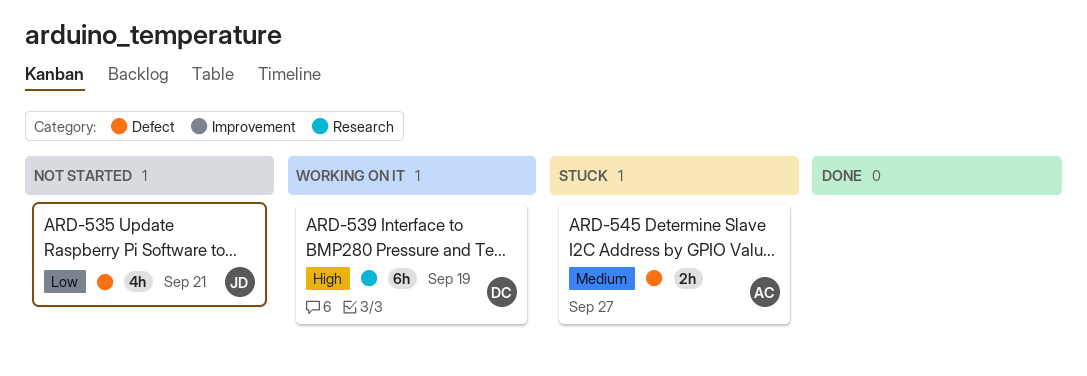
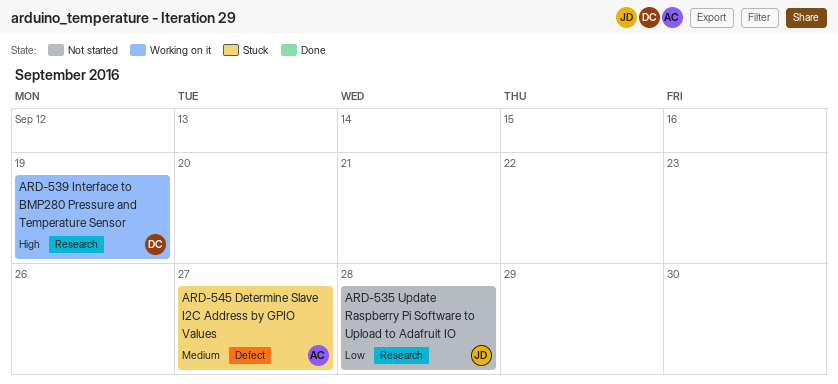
ARD-535, label: Defect -> Research
ARD-535, due: Sep 21 -> Sep 28

